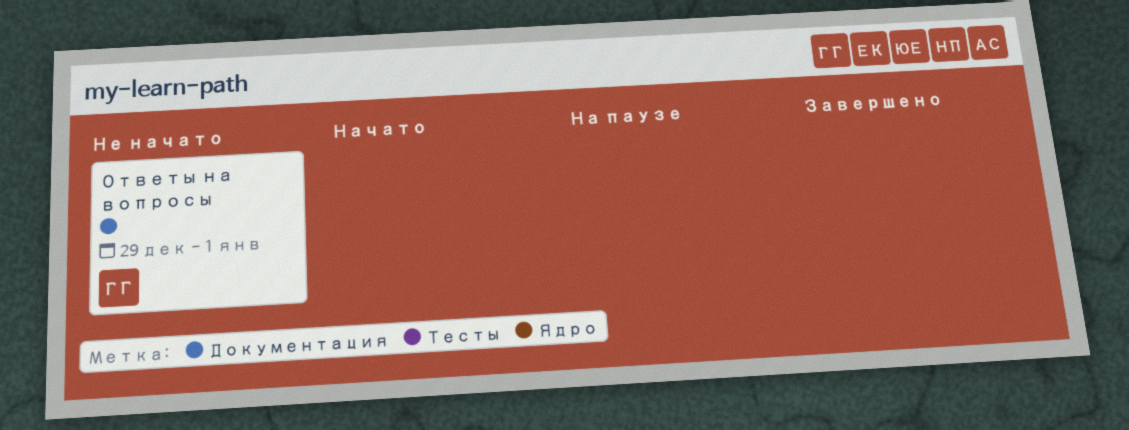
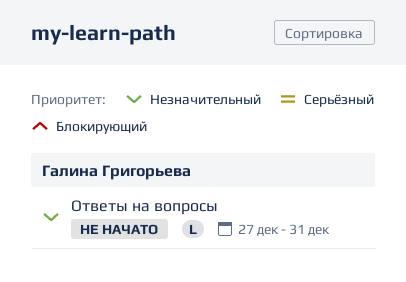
Ответы на вопросы, start: Dec 29 -> Dec 27
Ответы на вопросы, due: Jan 1 -> Dec 31

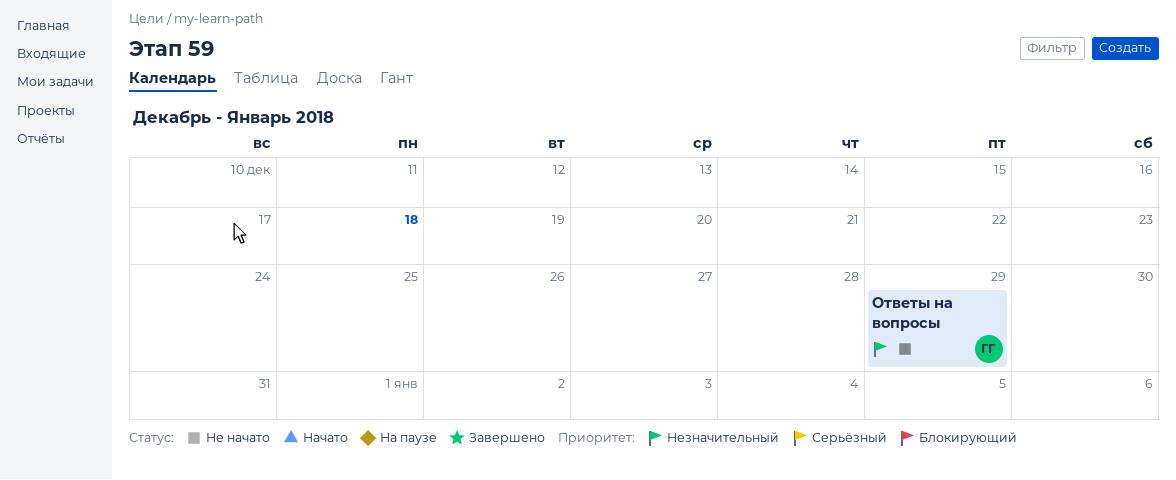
Ответы на вопросы, due: Dec 31 -> Dec 29

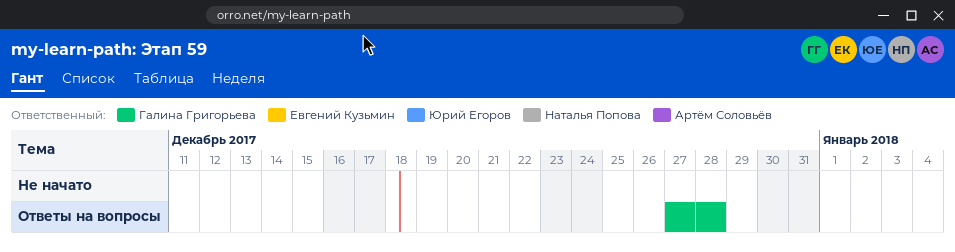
Ответы на вопросы, due: Dec 29 -> Dec 28

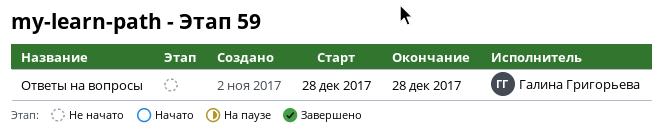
Ответы на вопросы, start: Dec 27 -> Dec 28

